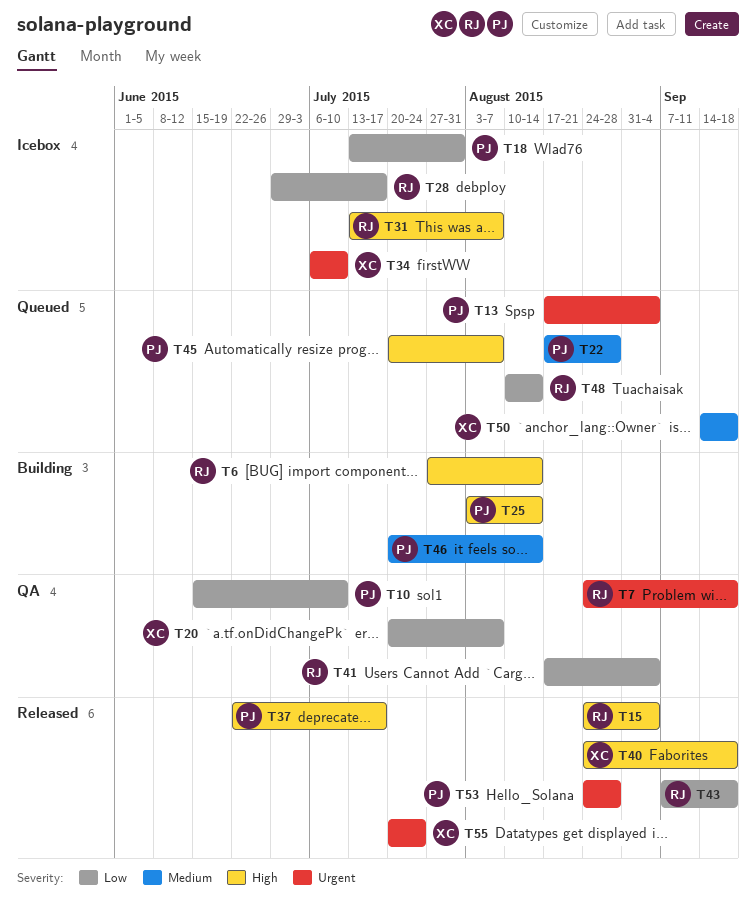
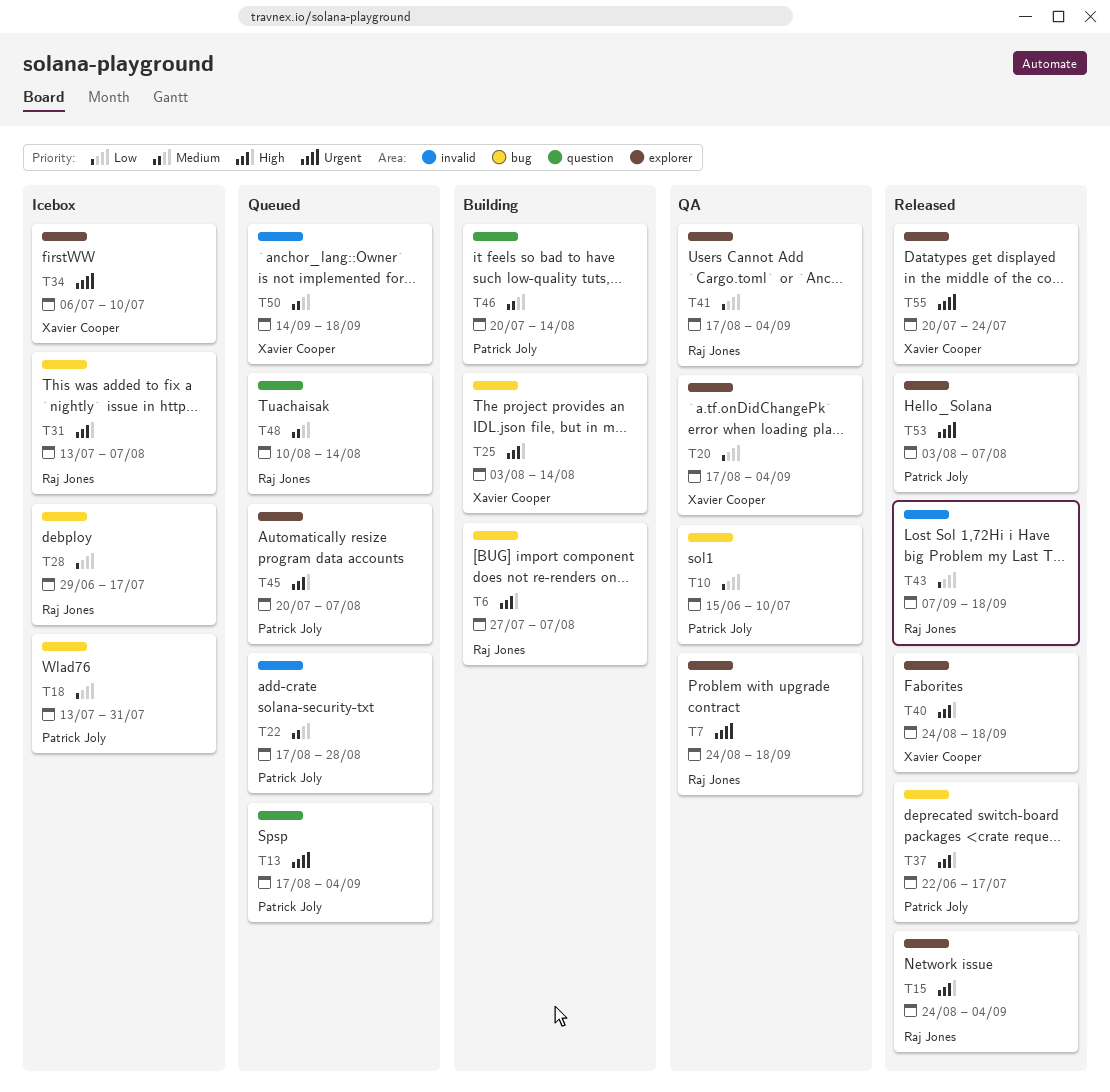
T6, due: Aug 14 -> Aug 7
T20, start: Jul 20 -> Aug 17
T20, due: Aug 7 -> Sep 4
T25, owner: Patrick Joly -> Xavier Cooper
T48, priority: Low -> Medium
T53, start: Aug 24 -> Aug 3
T53, due: Aug 28 -> Aug 7

